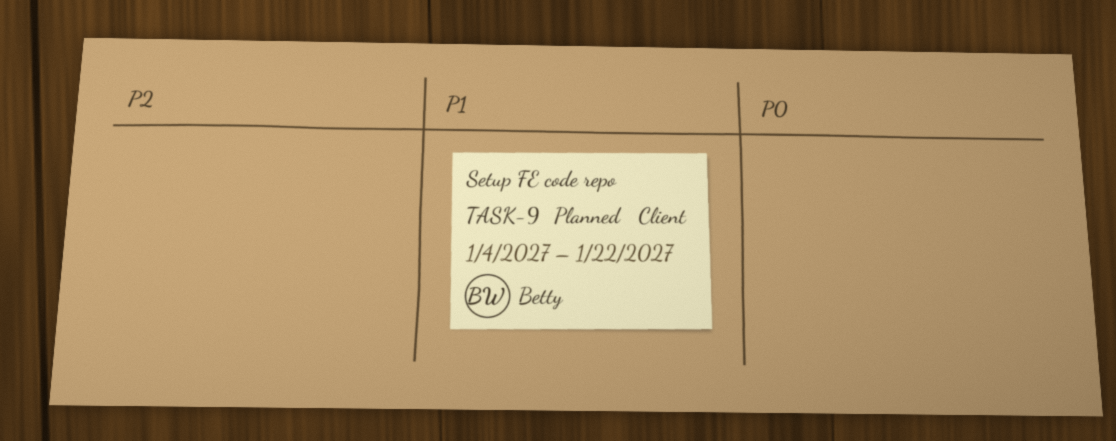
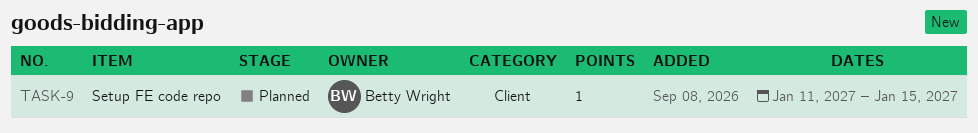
TASK-9, start: Jan 4 -> Jan 11
TASK-9, due: Jan 22 -> Jan 15

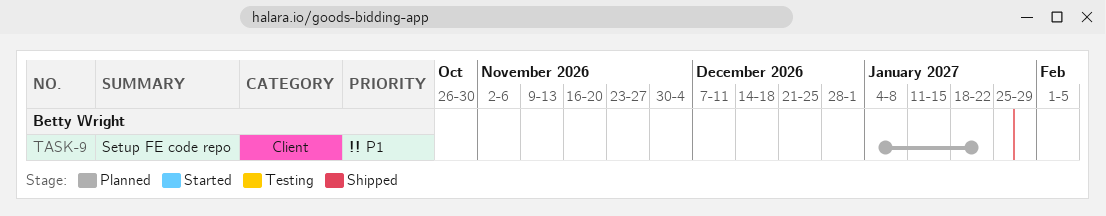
TASK-9, start: Jan 11 -> Jan 4
TASK-9, due: Jan 15 -> Jan 22

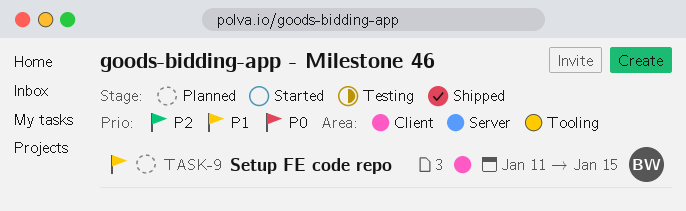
TASK-9, start: Jan 4 -> Jan 11
TASK-9, due: Jan 22 -> Jan 15

